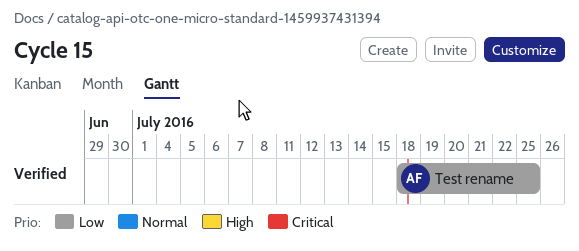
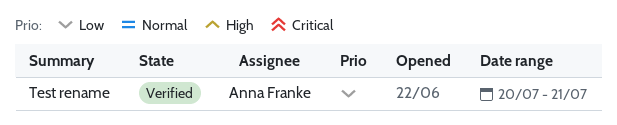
Test rename, start: Jul 18 -> Jul 20
Test rename, due: Jul 25 -> Jul 21

